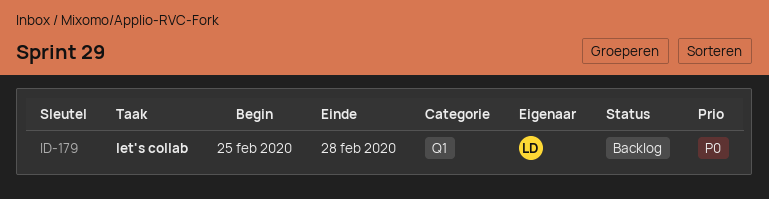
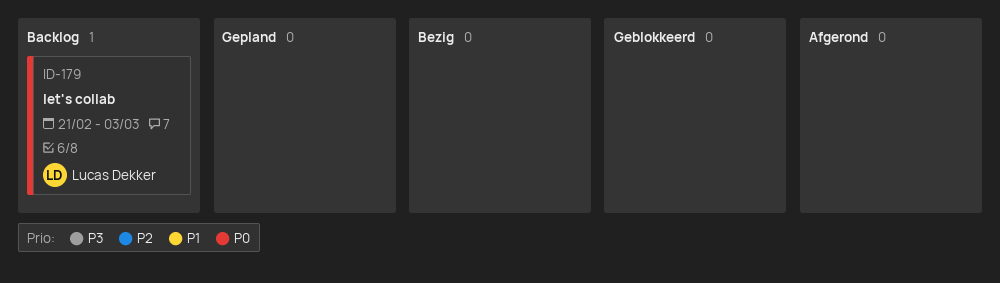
ID-179, start: Feb 25 -> Feb 21
ID-179, due: Feb 28 -> Mar 3

